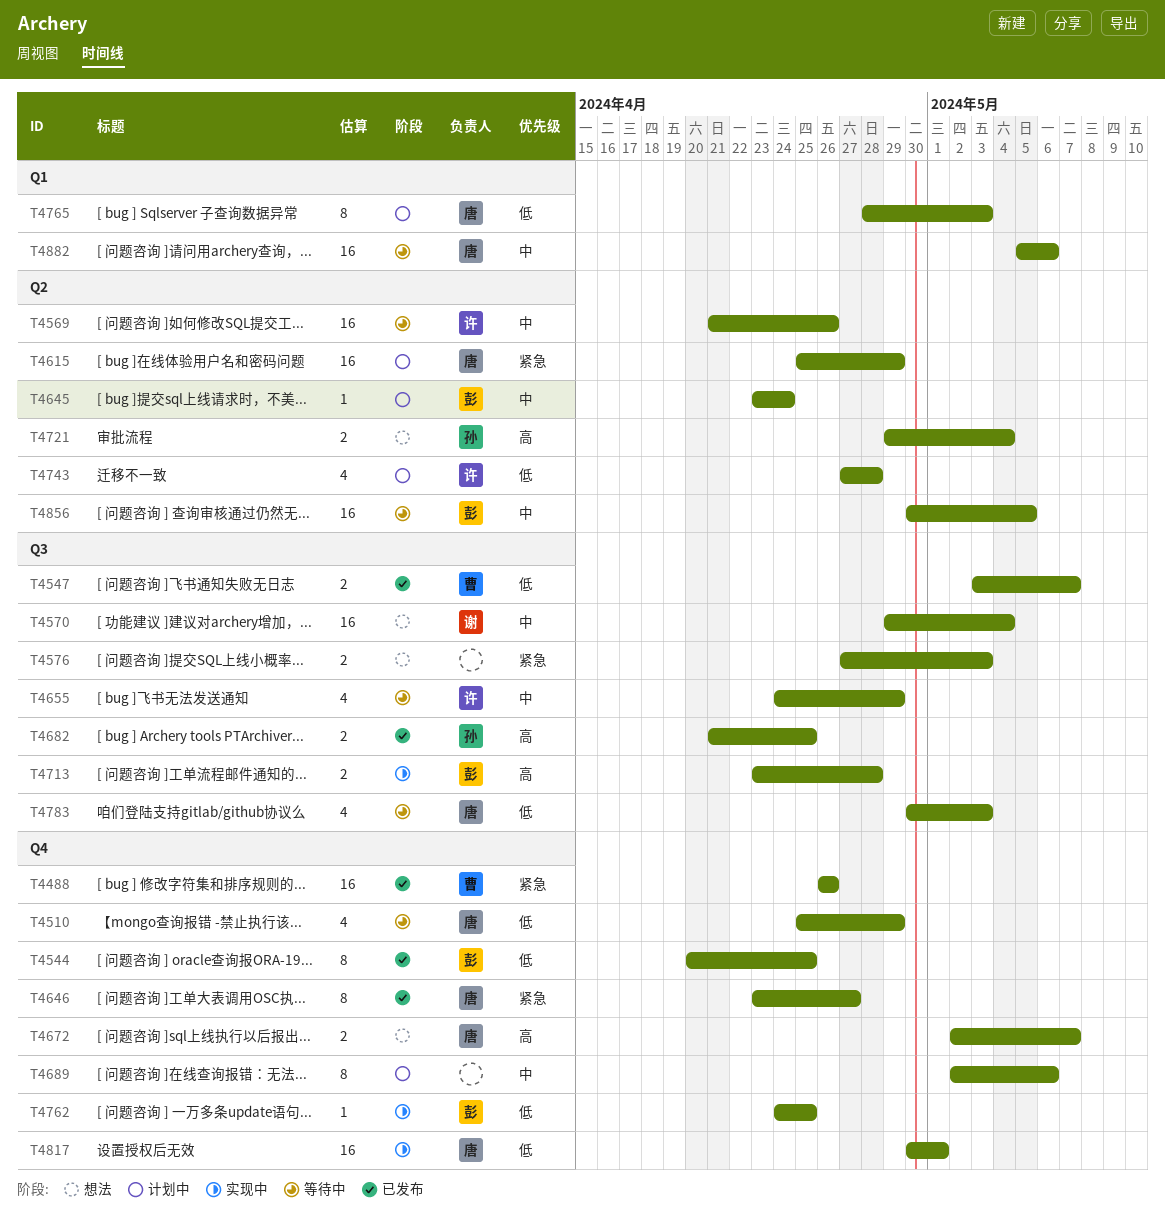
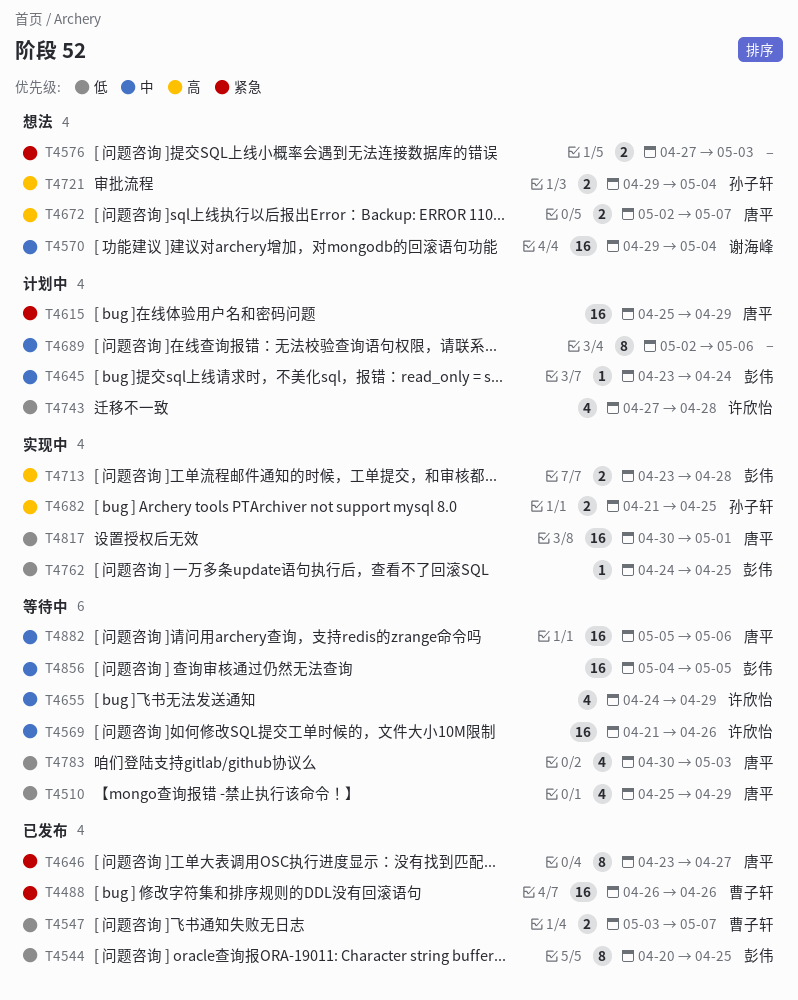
T4682, status: 已发布 -> 实现中
T4765: present -> none
T4856, start: Apr 30 -> May 4

